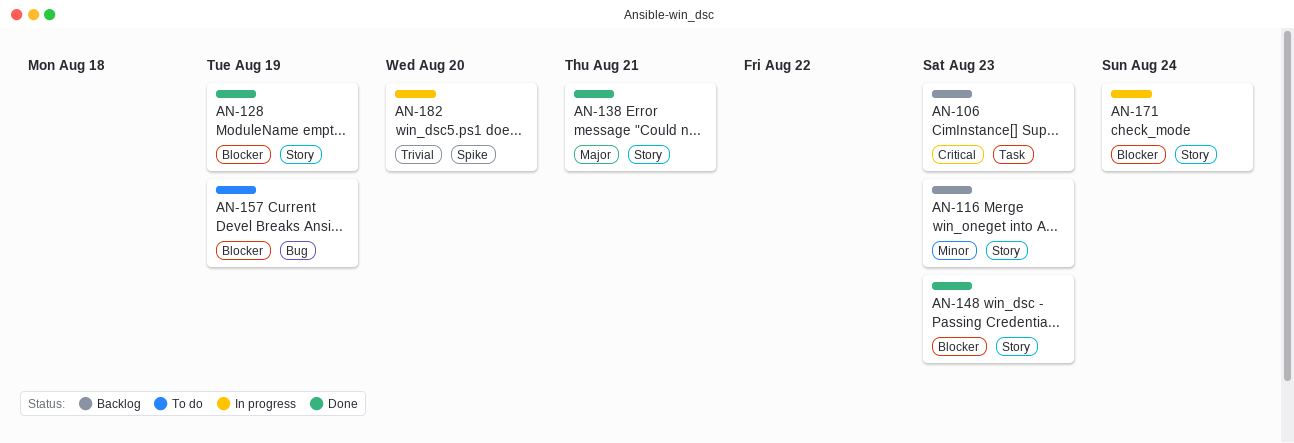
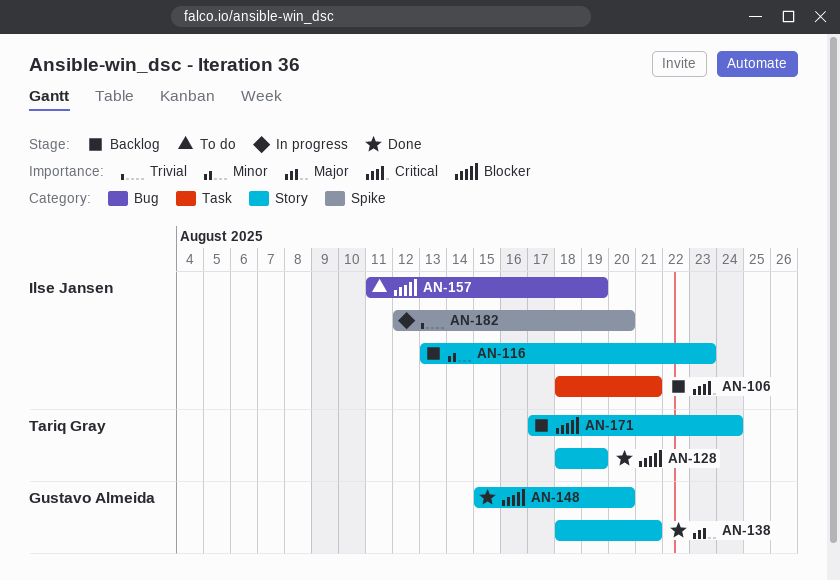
AN-106, due: Aug 23 -> Aug 21
AN-148, due: Aug 23 -> Aug 20
AN-171, status: In progress -> Backlog

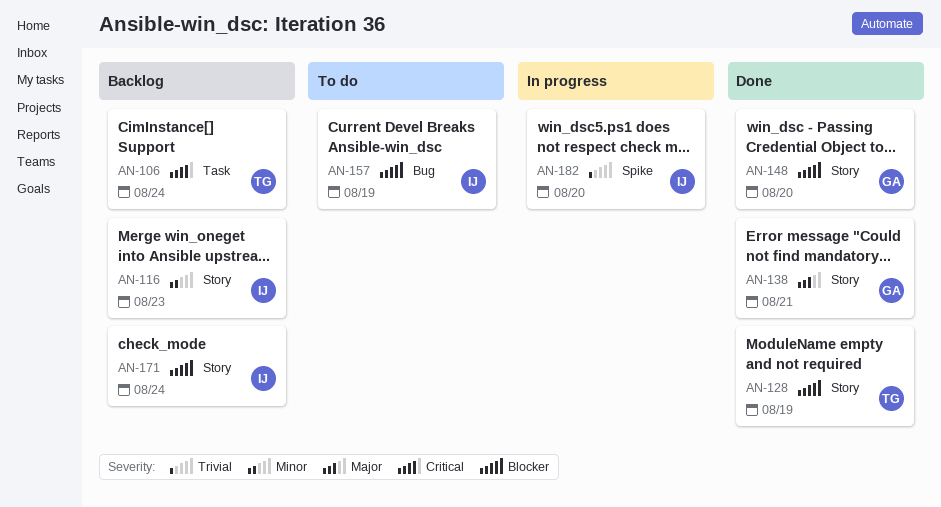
AN-106, owner: Ilse Jansen -> Tariq Gray
AN-106, due: Aug 21 -> Aug 24
AN-171, owner: Tariq Gray -> Ilse Jansen

